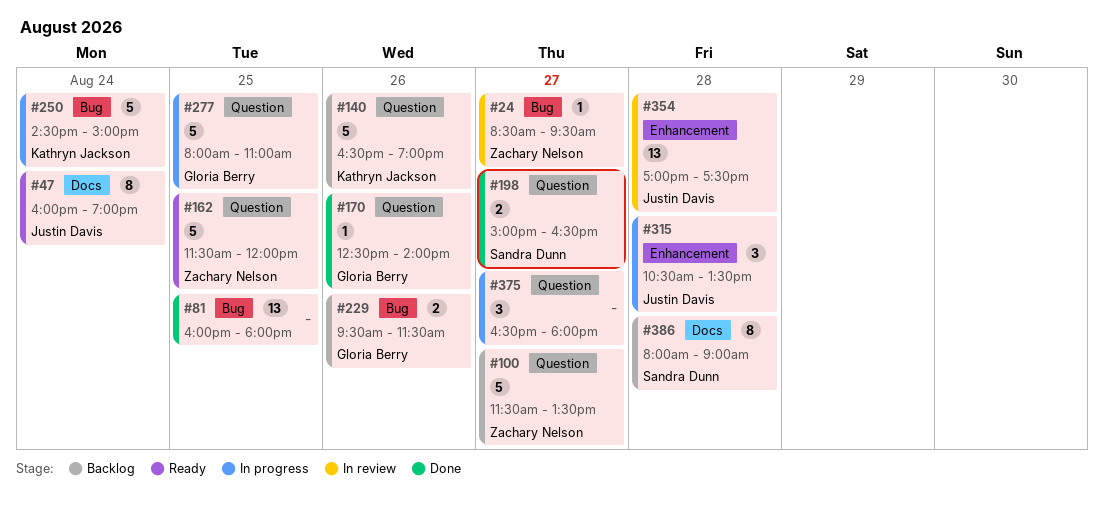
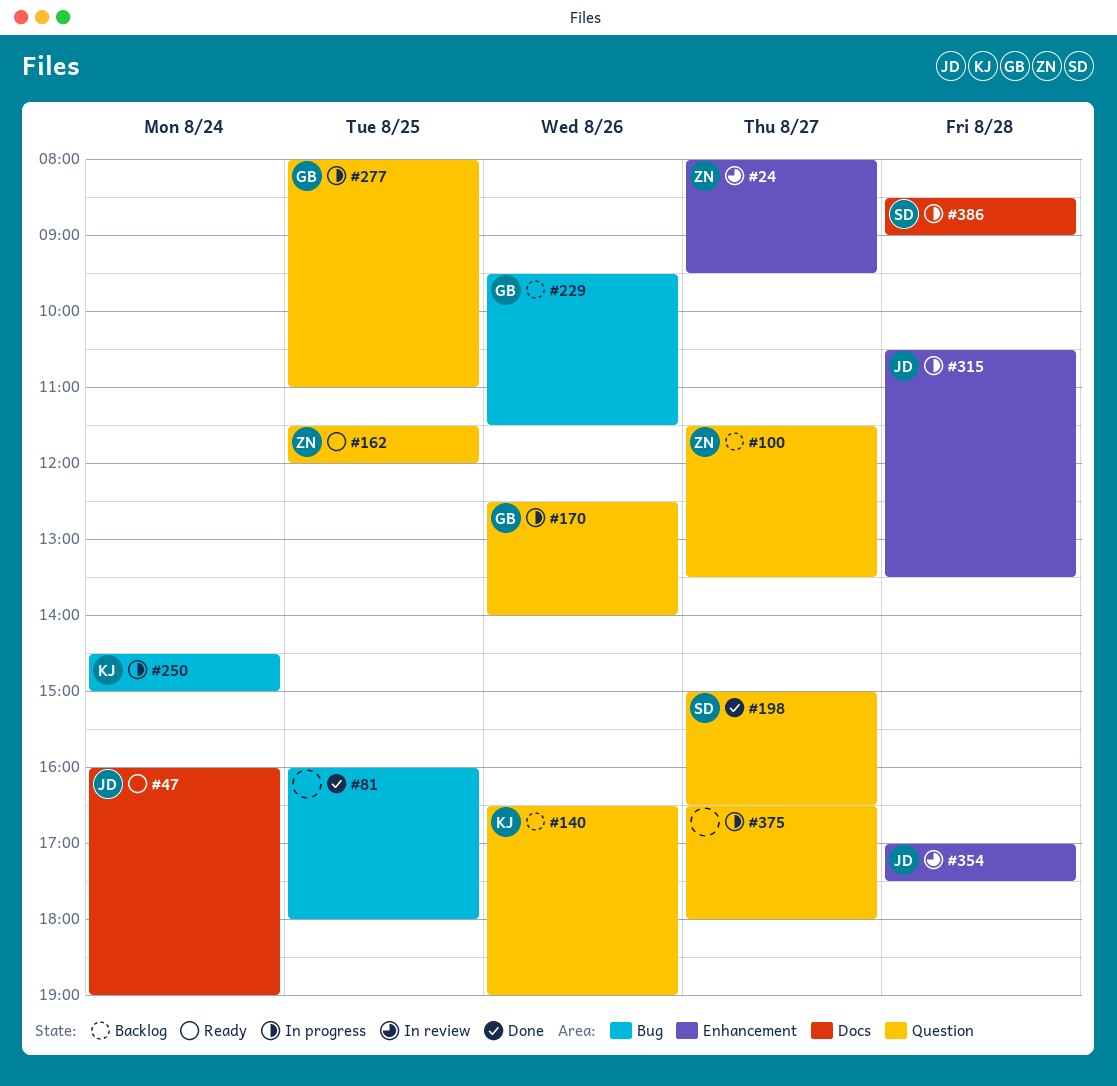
#24, label: Bug -> Enhancement
#24, begins: 08:30 -> 08:00
#170, status: Done -> In progress
#386, status: Backlog -> In progress
#386, begins: 08:00 -> 08:30

